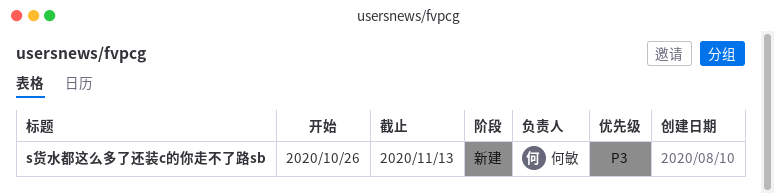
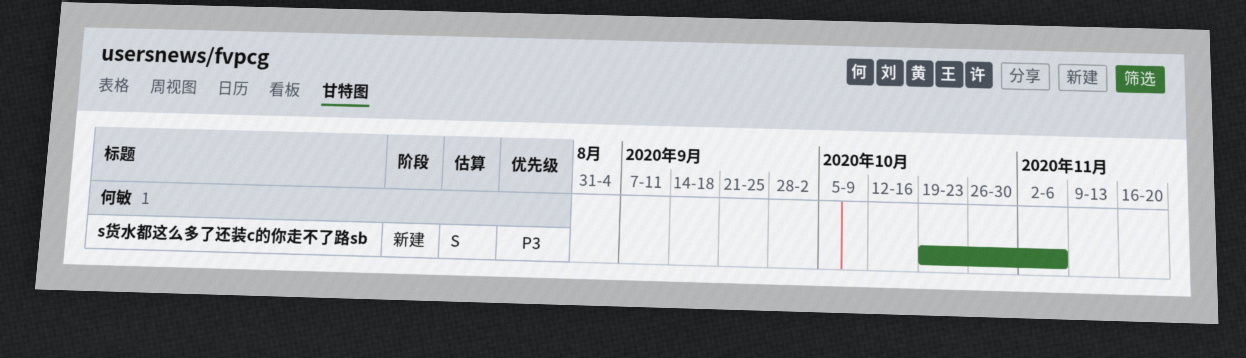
s货水都这么多了还装c的你走不了路sb, start: Oct 26 -> Oct 19
s货水都这么多了还装c的你走不了路sb, due: Nov 13 -> Nov 6

